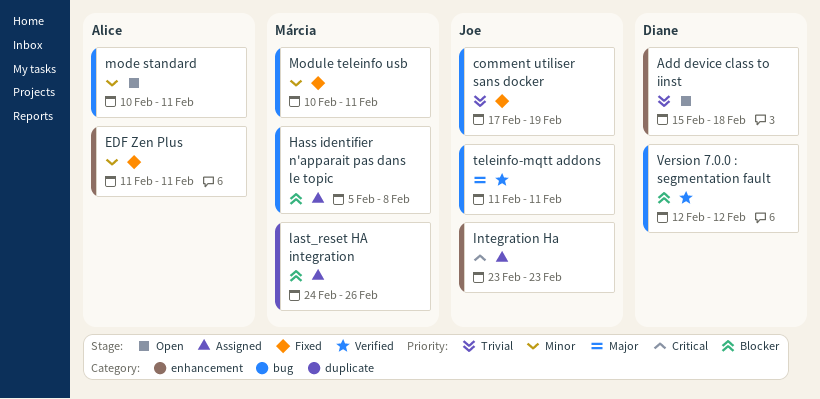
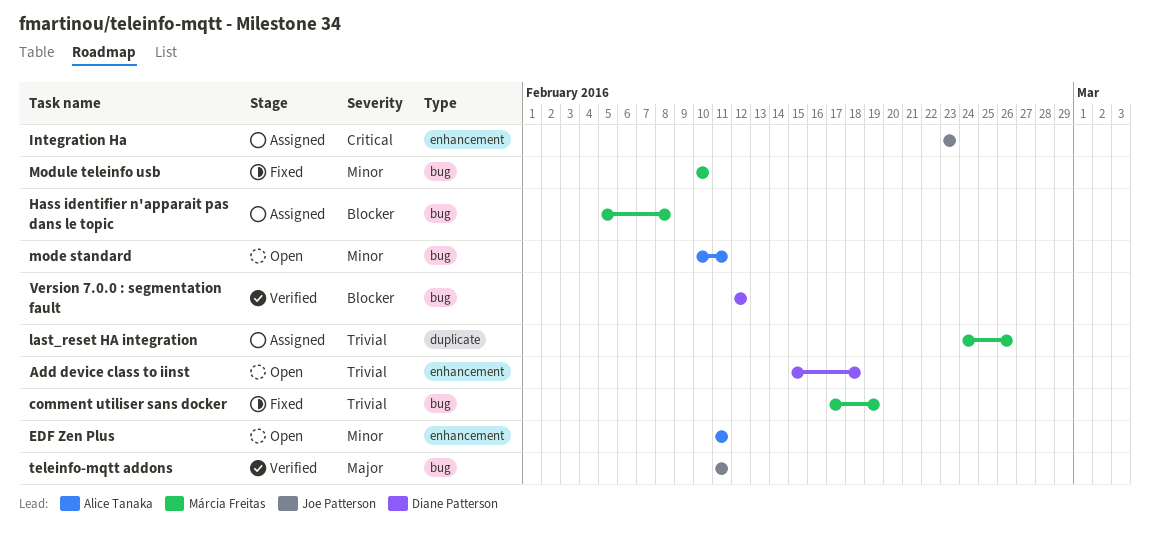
comment utiliser sans docker, owner: Joe Patterson -> Márcia Freitas
EDF Zen Plus, status: Fixed -> Open
last_reset HA integration, priority: Blocker -> Trivial
Module teleinfo usb, due: Feb 11 -> Feb 10

